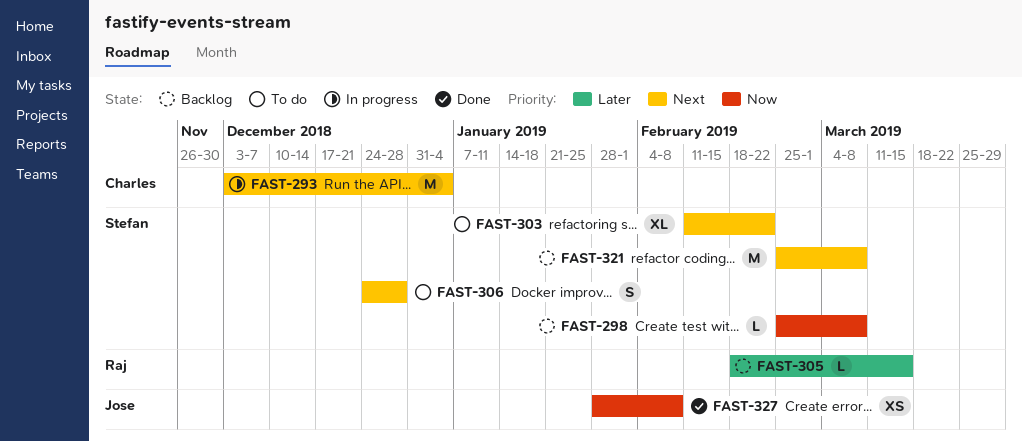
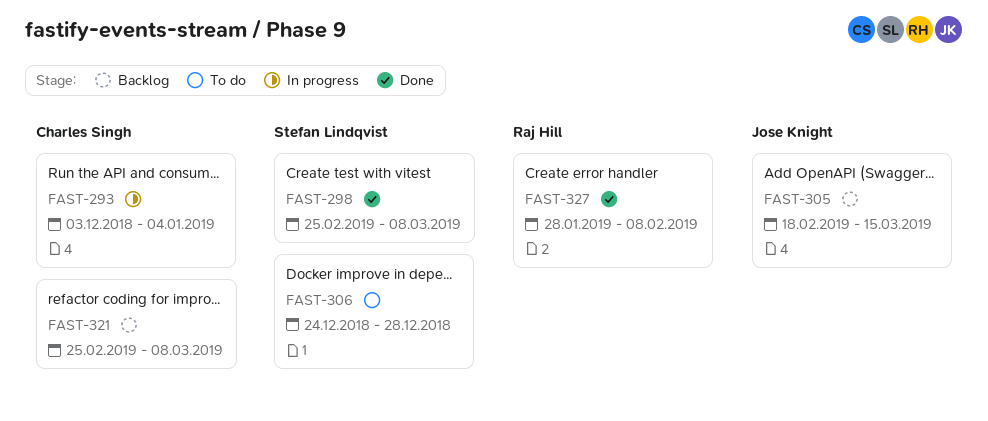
FAST-298, status: Backlog -> Done
FAST-303: present -> none
FAST-305, owner: Raj Hill -> Jose Knight
FAST-321, owner: Stefan Lindqvist -> Charles Singh
FAST-327, owner: Jose Knight -> Raj Hill

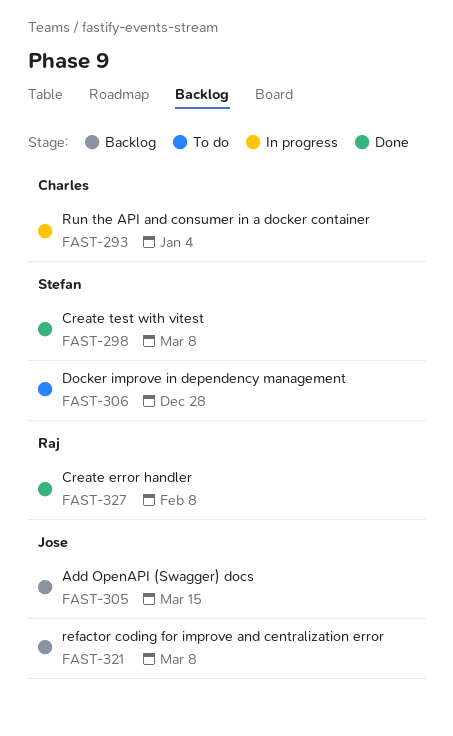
FAST-321, owner: Charles Singh -> Jose Knight

